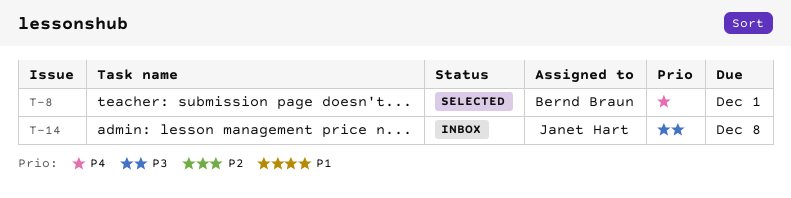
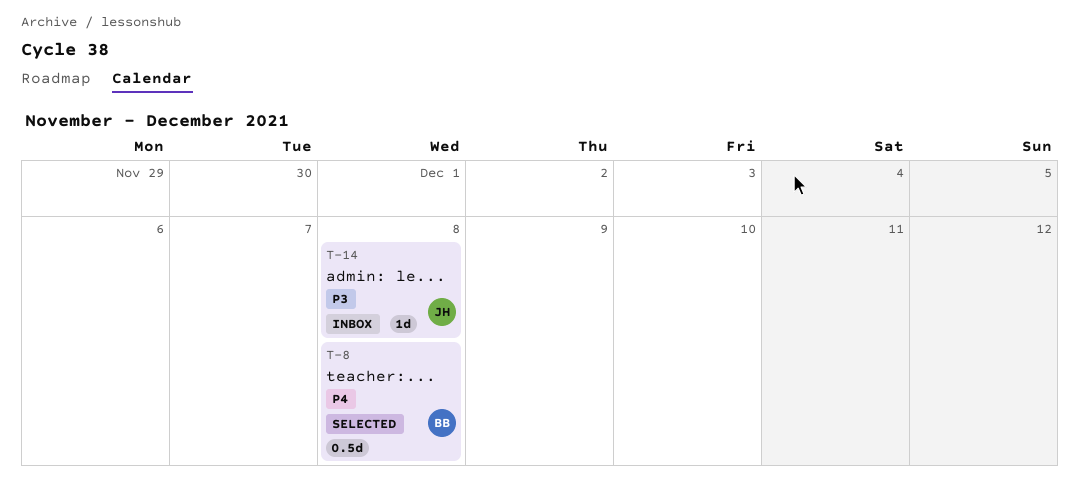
T-8, due: Dec 1 -> Dec 8

